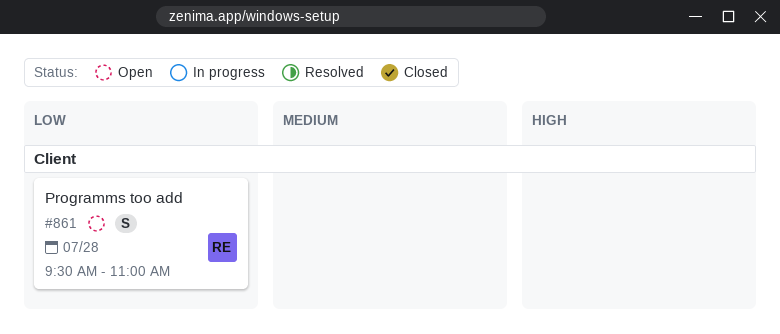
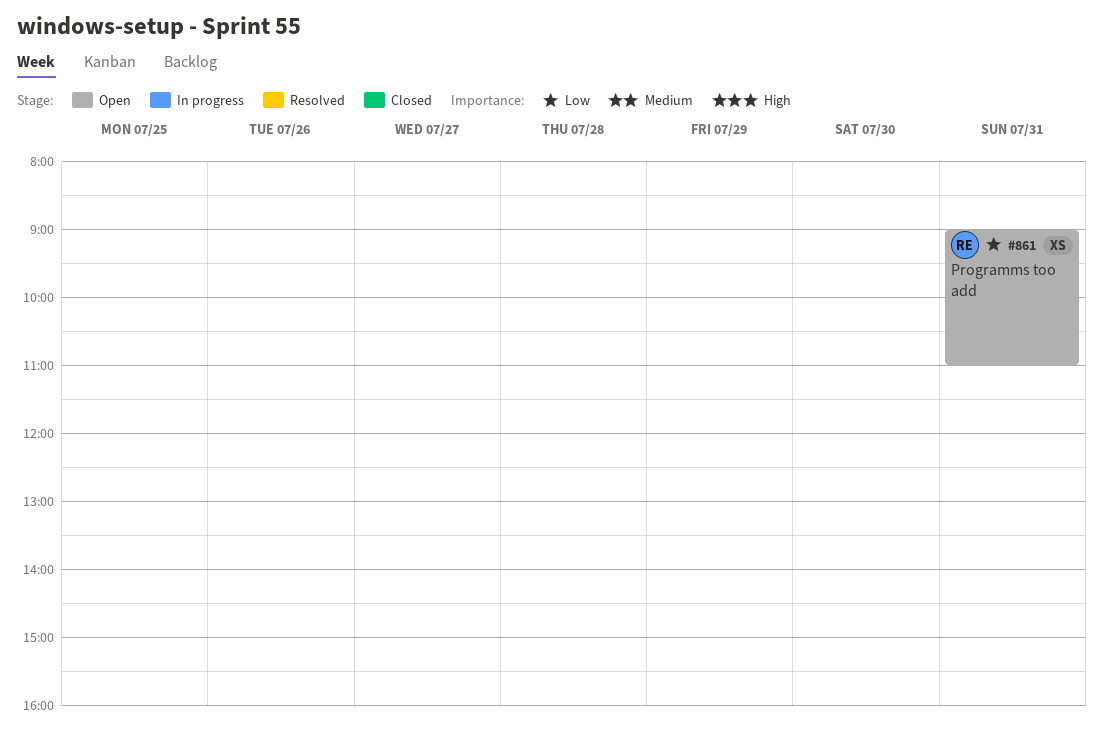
#861, estimate: S -> XS
#861, day: Jul 28 -> Jul 31
#861, begins: 09:30 -> 09:00

